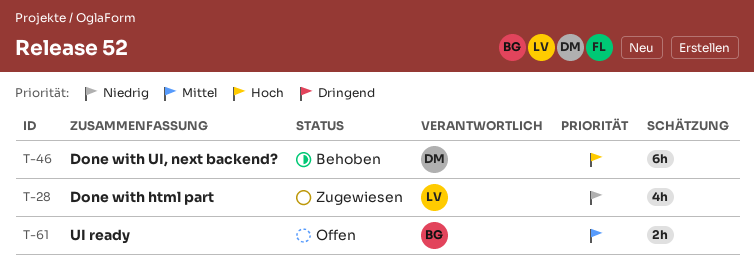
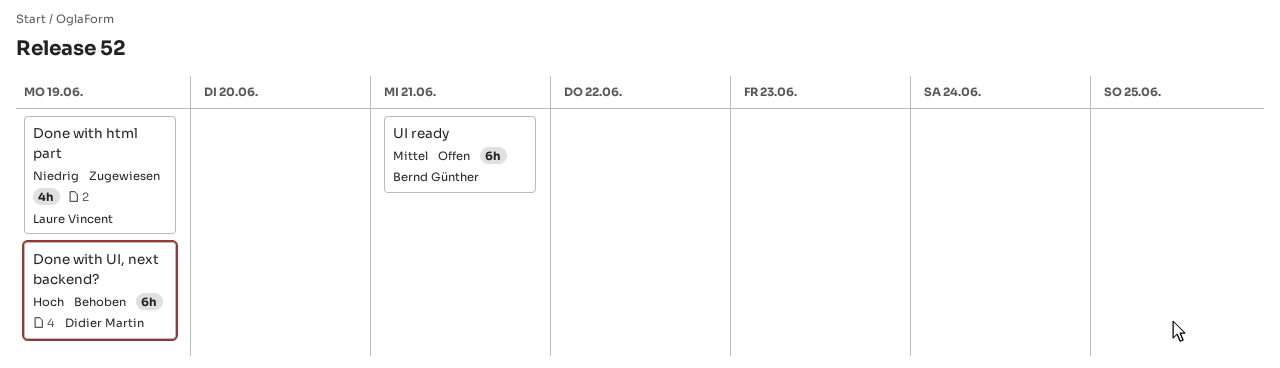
UI ready, estimate: 2h -> 6h

